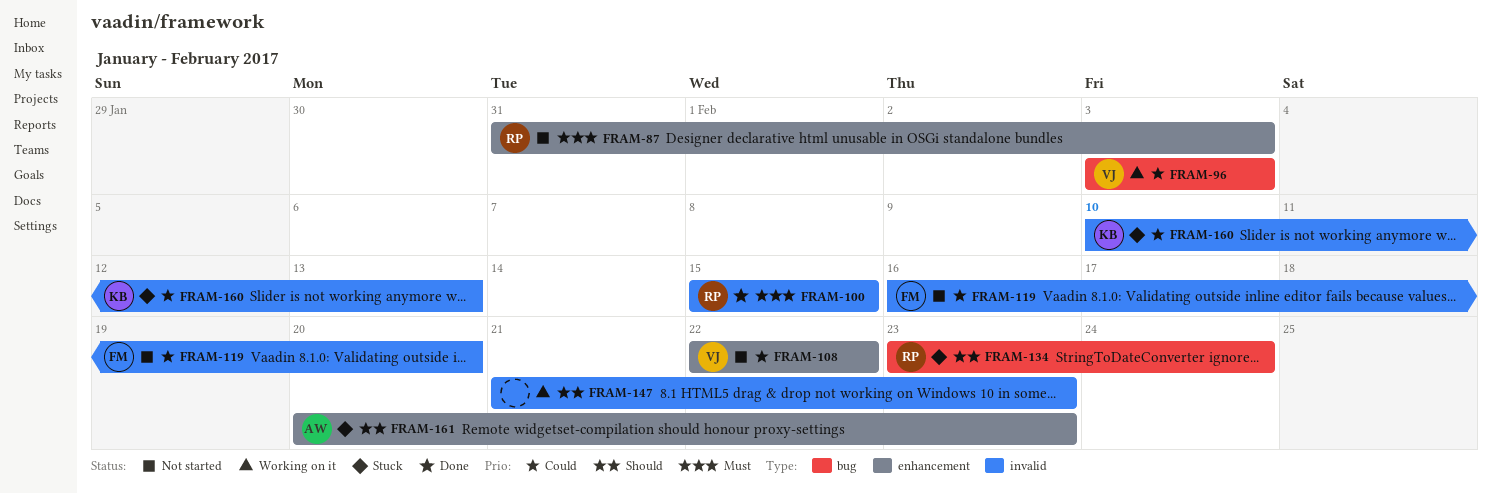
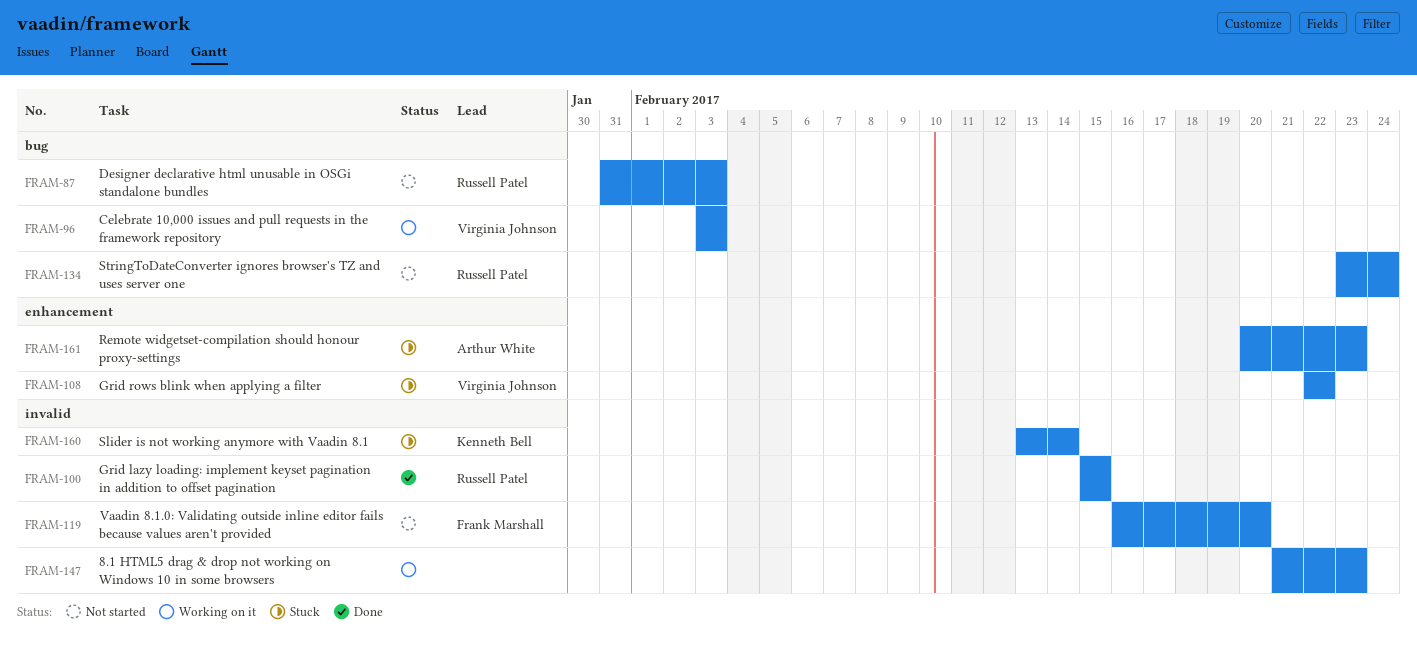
FRAM-87, label: enhancement -> bug
FRAM-108, status: Not started -> Stuck
FRAM-134, status: Stuck -> Not started
FRAM-160, start: Feb 10 -> Feb 13
FRAM-160, due: Feb 13 -> Feb 14

